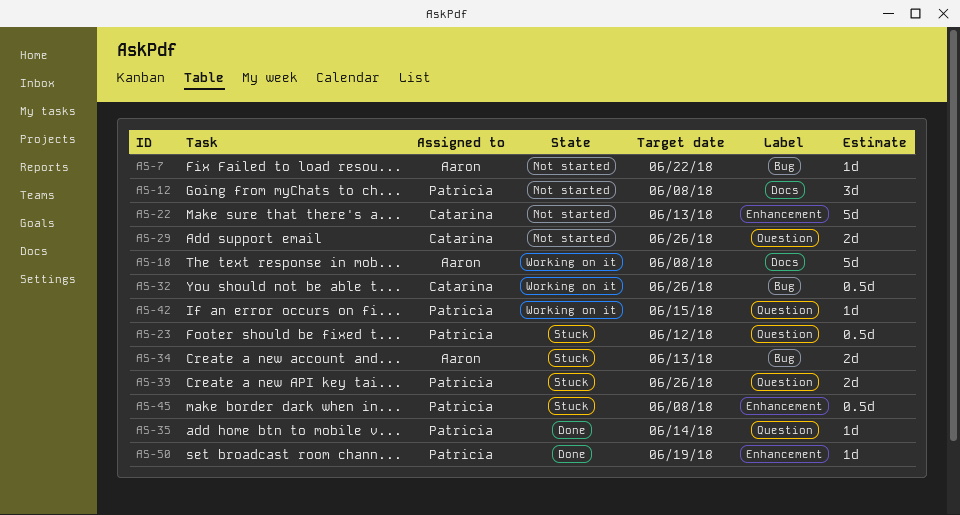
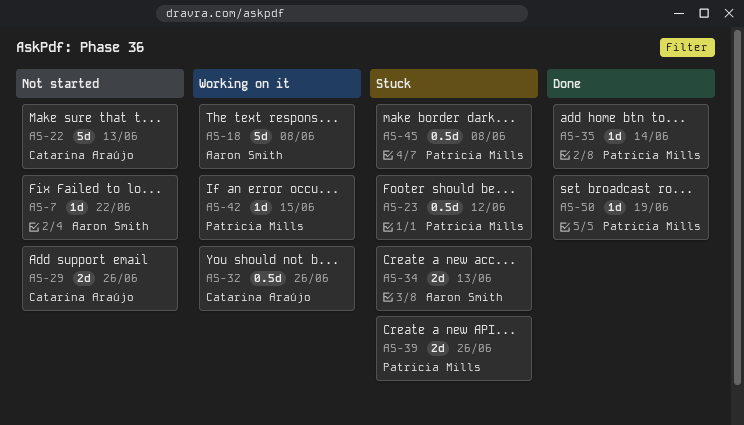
AS-12: present -> none

